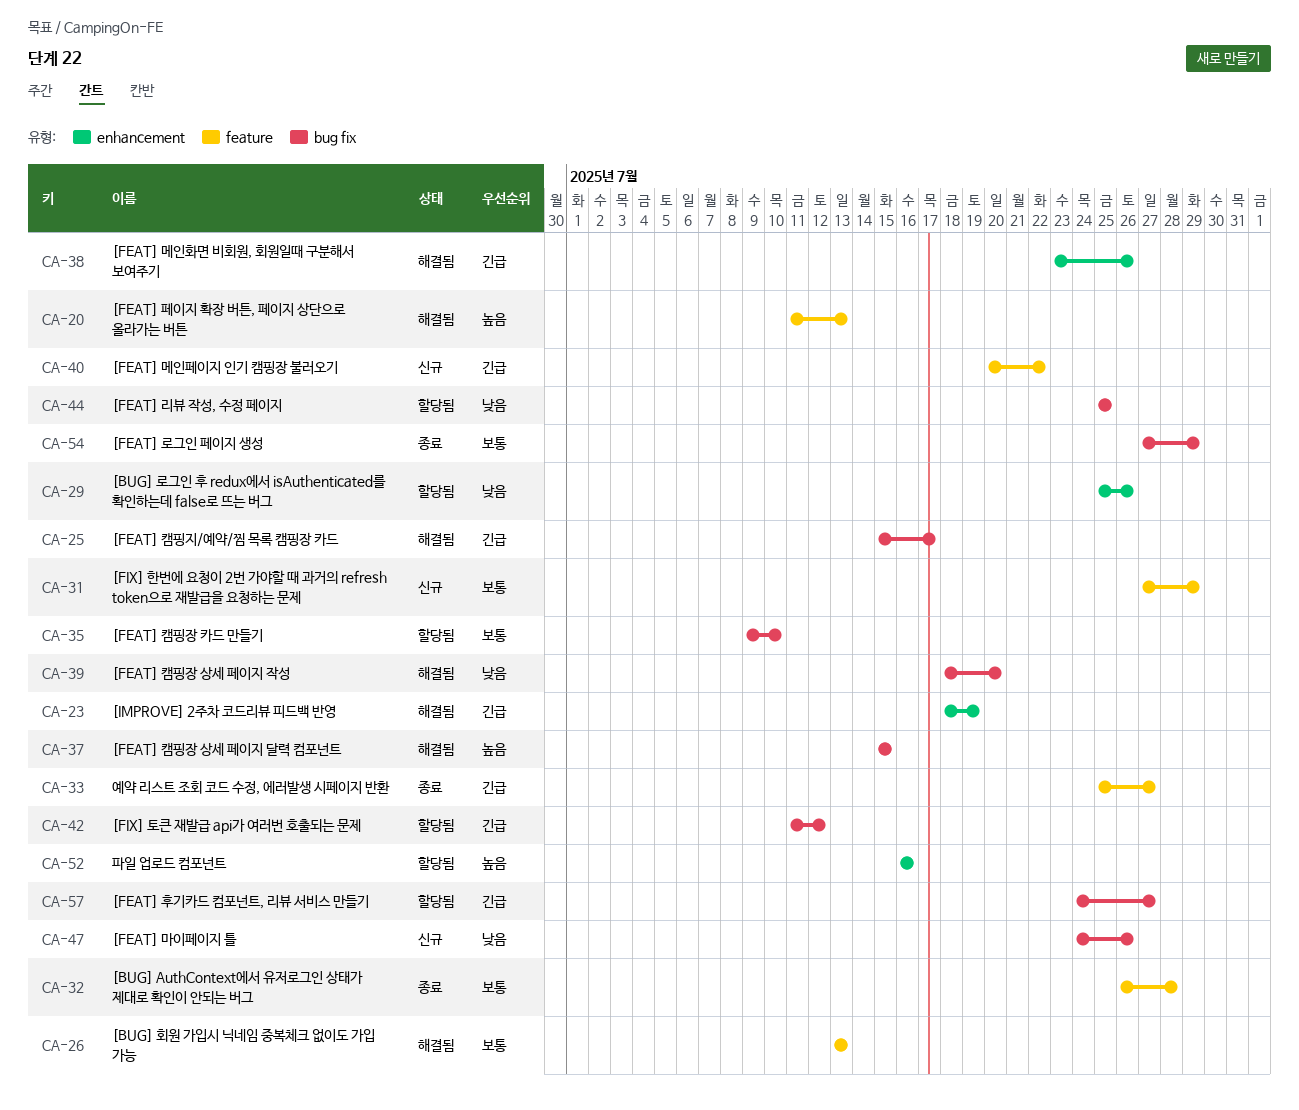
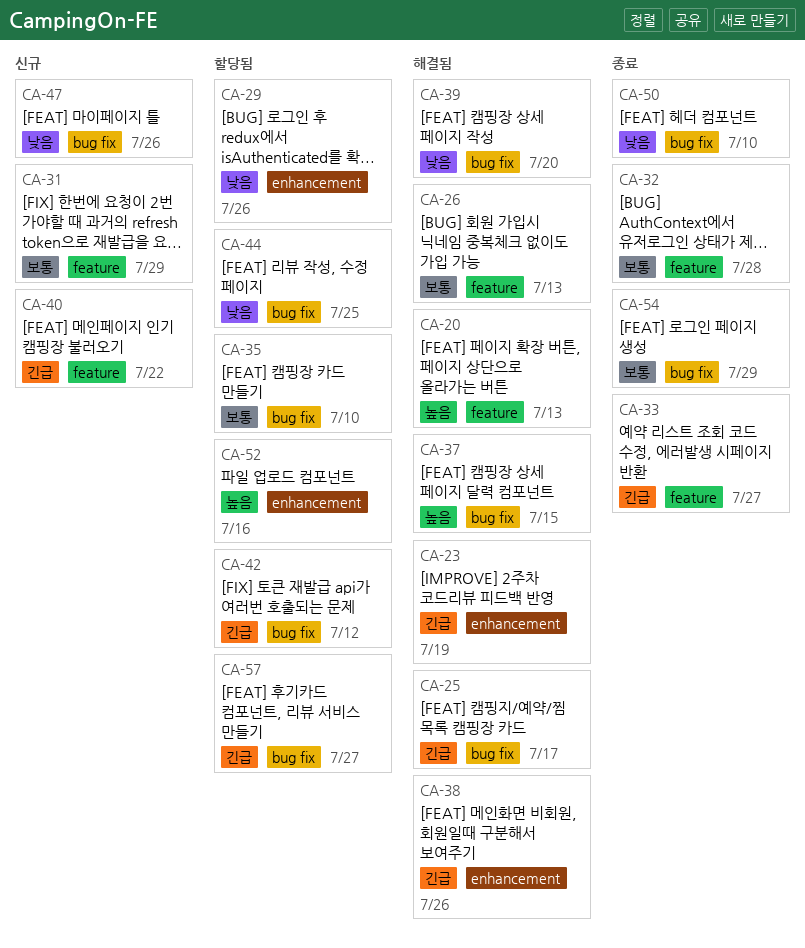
CA-50: none -> present

